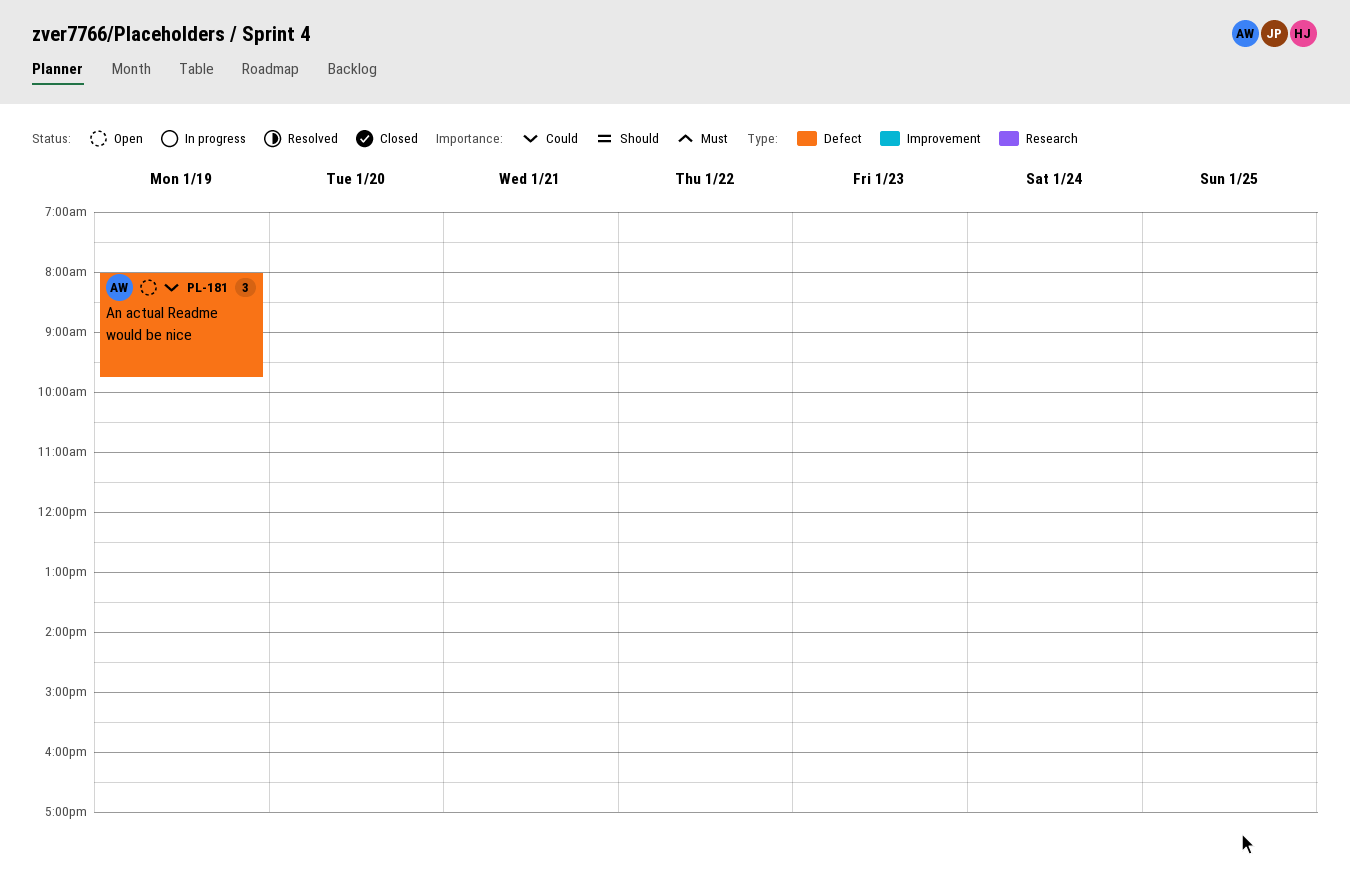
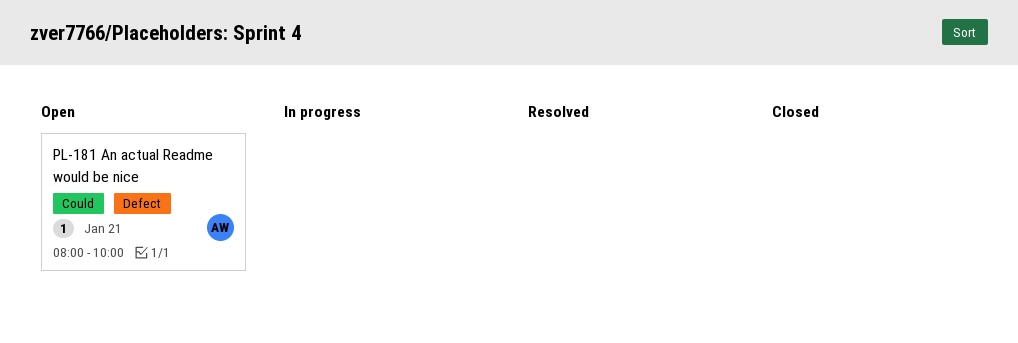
PL-181, estimate: 3 -> 1
PL-181, day: Jan 19 -> Jan 21
PL-181, ends: 09:45 -> 10:00

